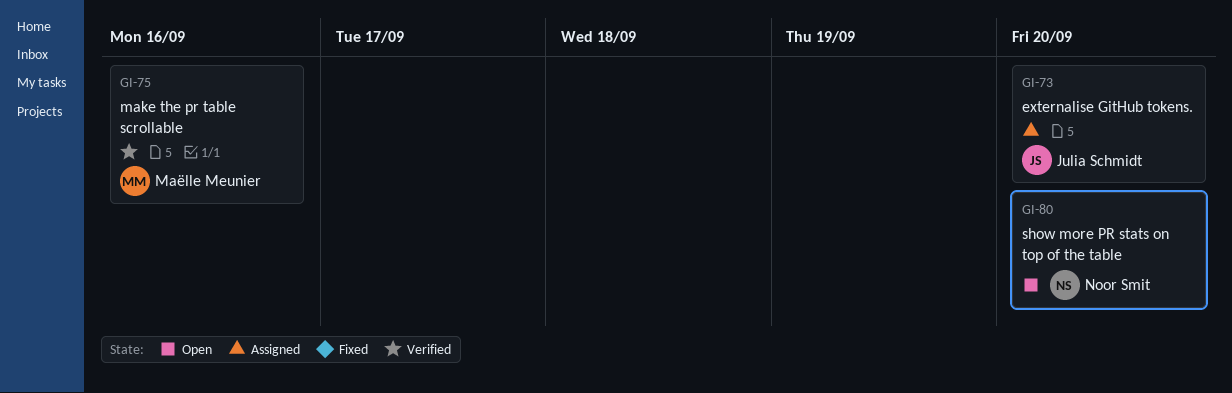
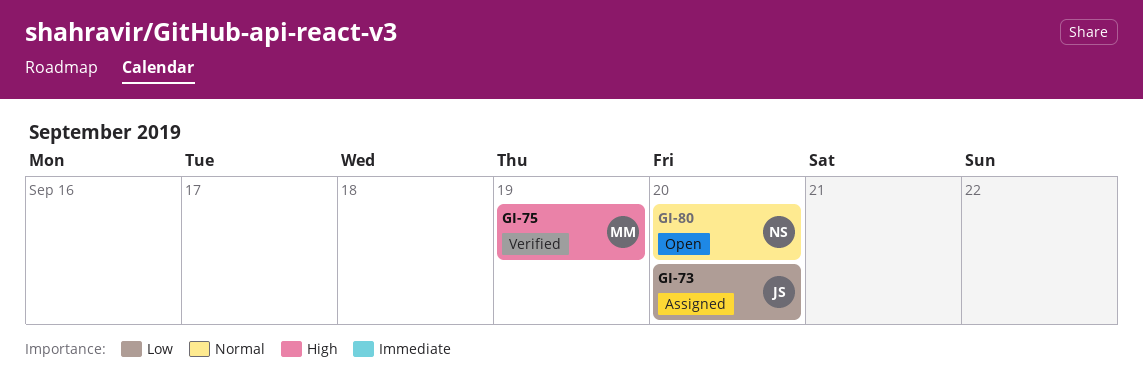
GI-75, due: Sep 16 -> Sep 19

